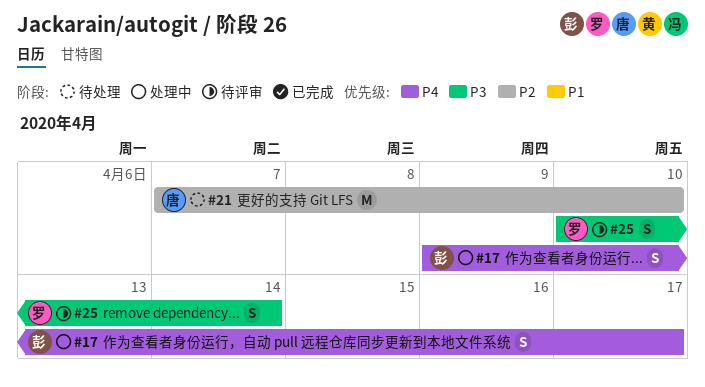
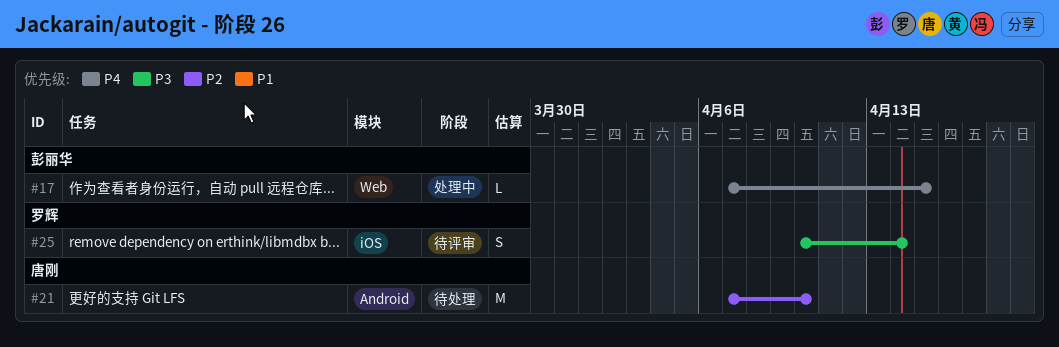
#17, estimate: S -> L
#17, start: Apr 9 -> Apr 7
#17, due: Apr 17 -> Apr 15

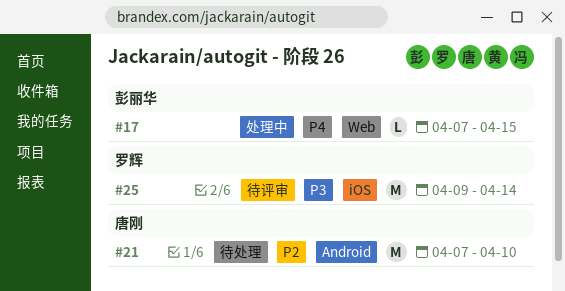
#25, estimate: S -> M
#25, start: Apr 10 -> Apr 9

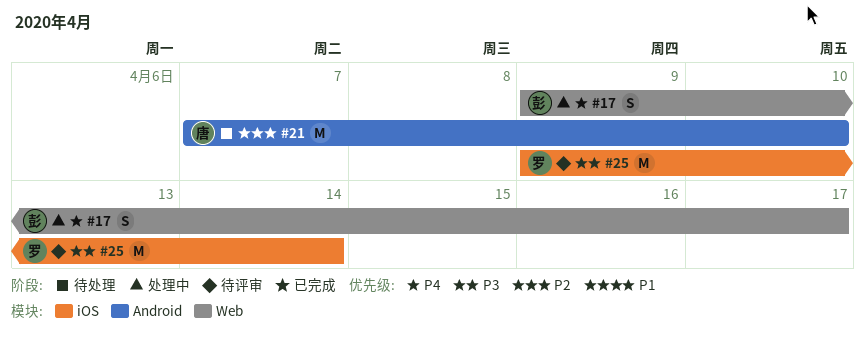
#17, estimate: L -> S
#17, start: Apr 7 -> Apr 9
#17, due: Apr 15 -> Apr 17

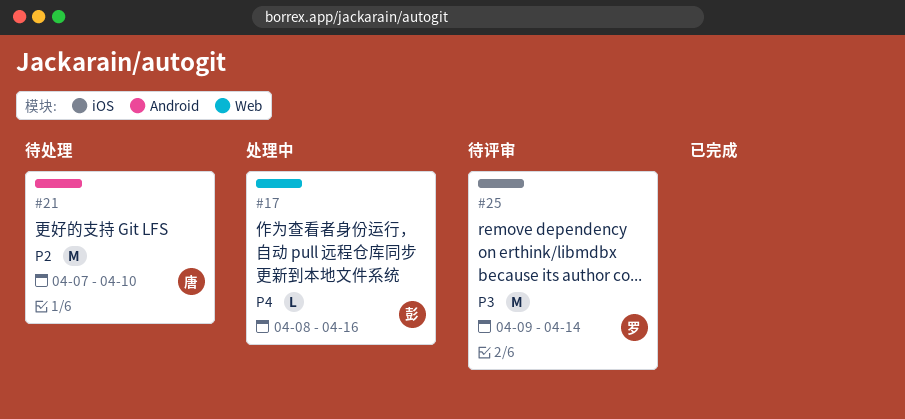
#17, estimate: S -> L
#17, start: Apr 9 -> Apr 8
#17, due: Apr 17 -> Apr 16

